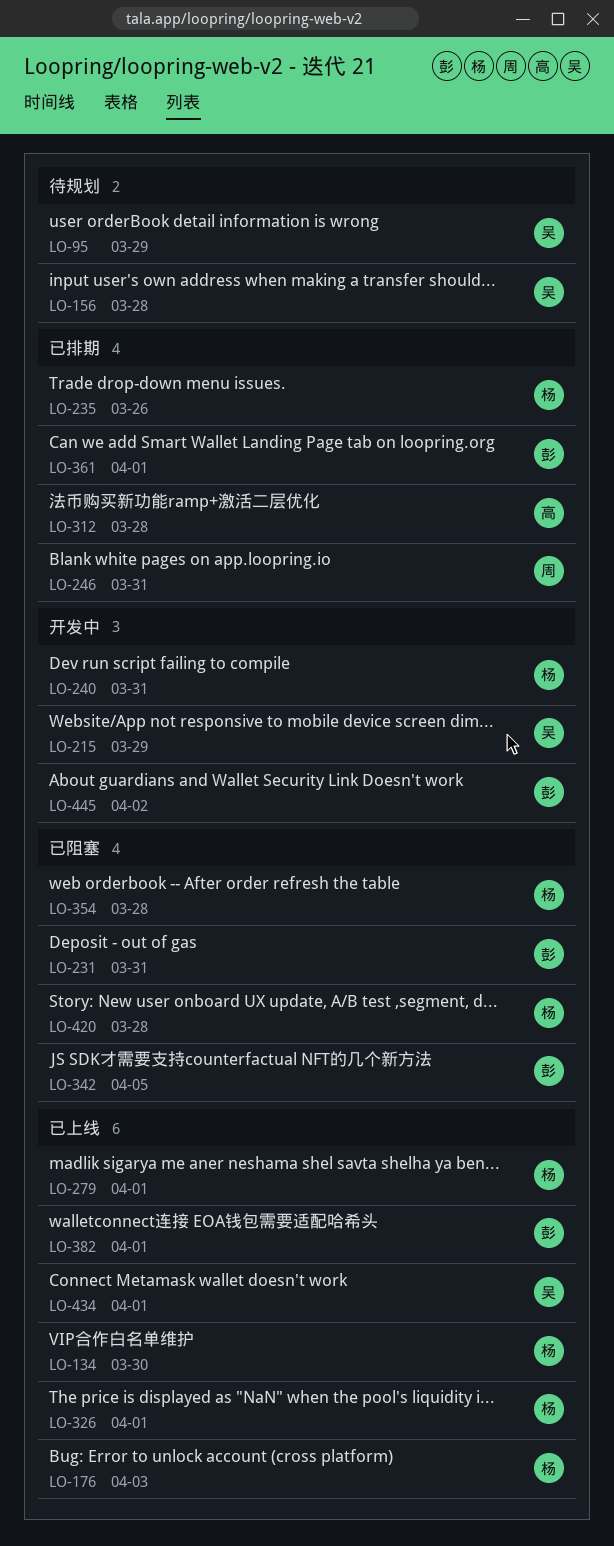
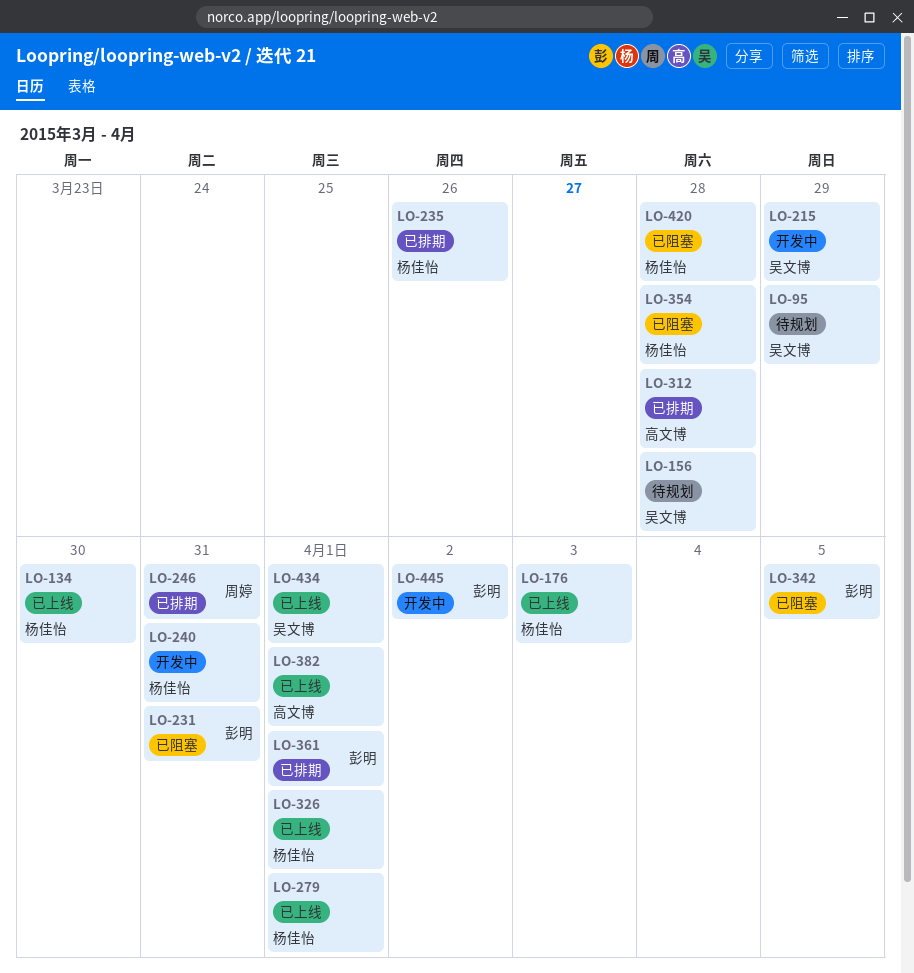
LO-382, owner: 彭明 -> 高文博

